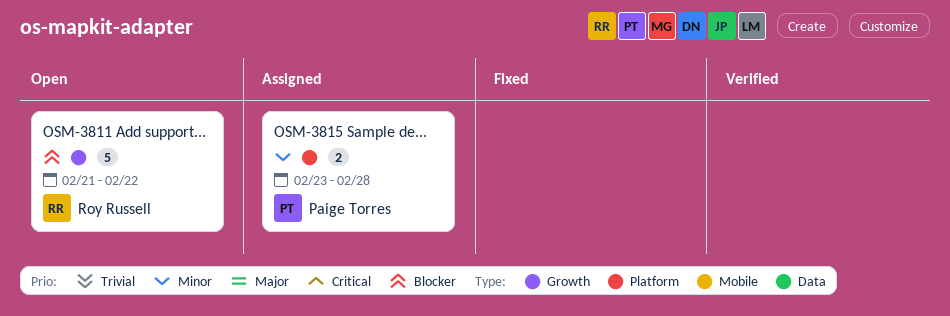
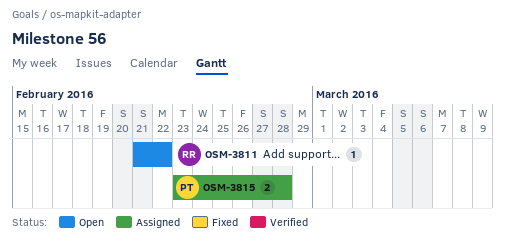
OSM-3811, estimate: 5 -> 1

